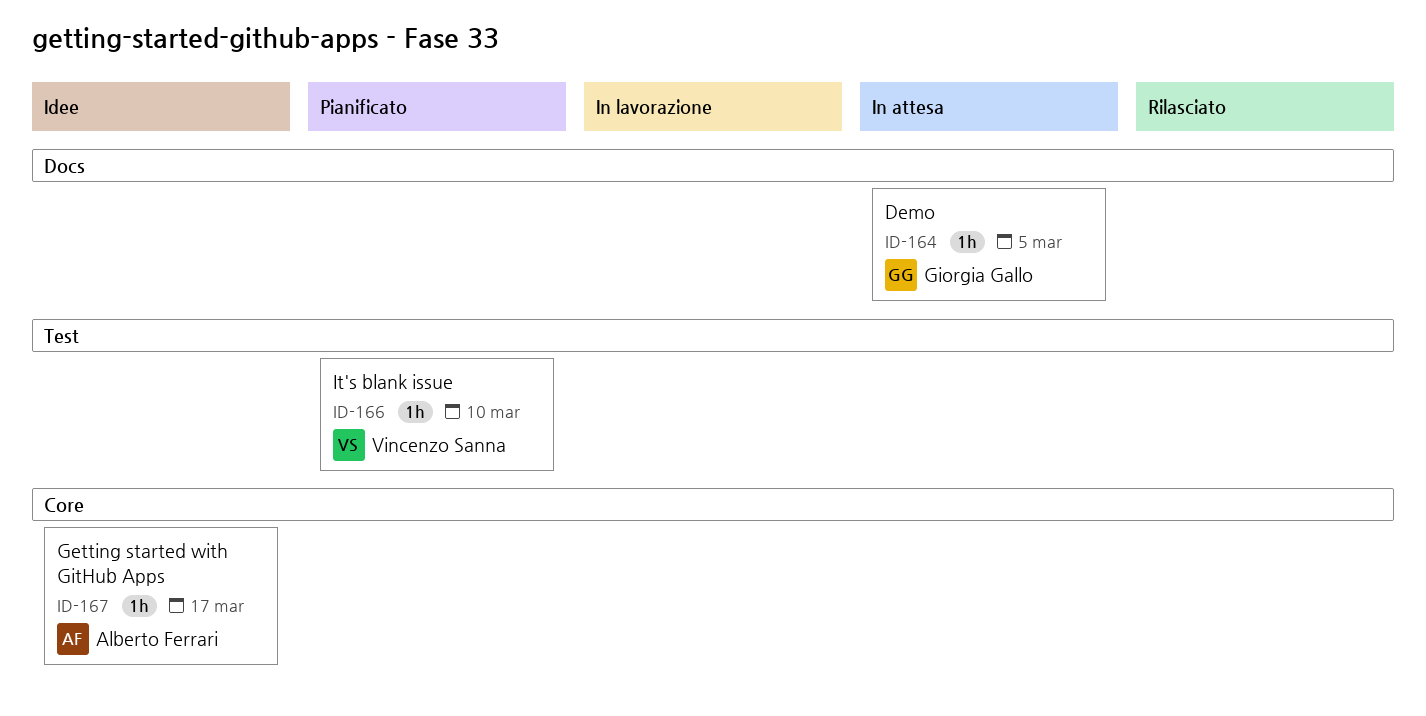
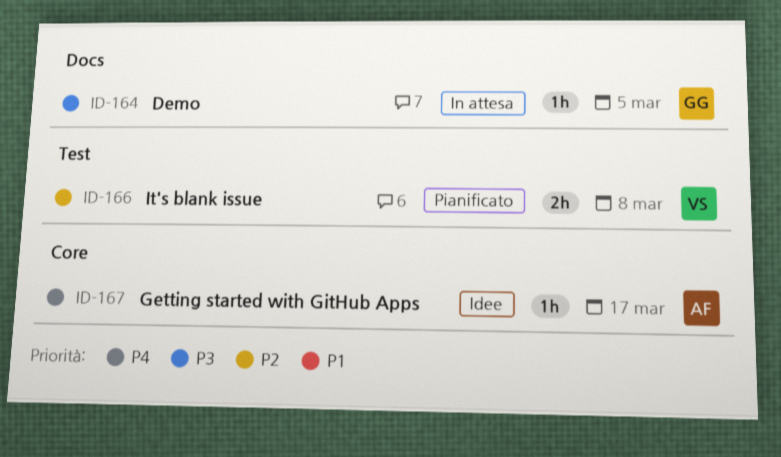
ID-166, estimate: 1h -> 2h
ID-166, due: Mar 10 -> Mar 8

